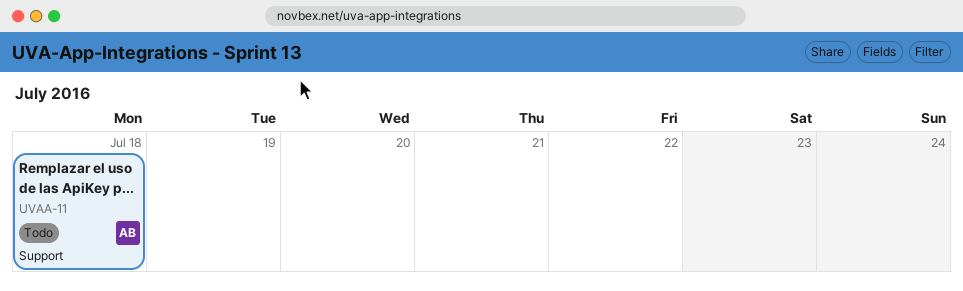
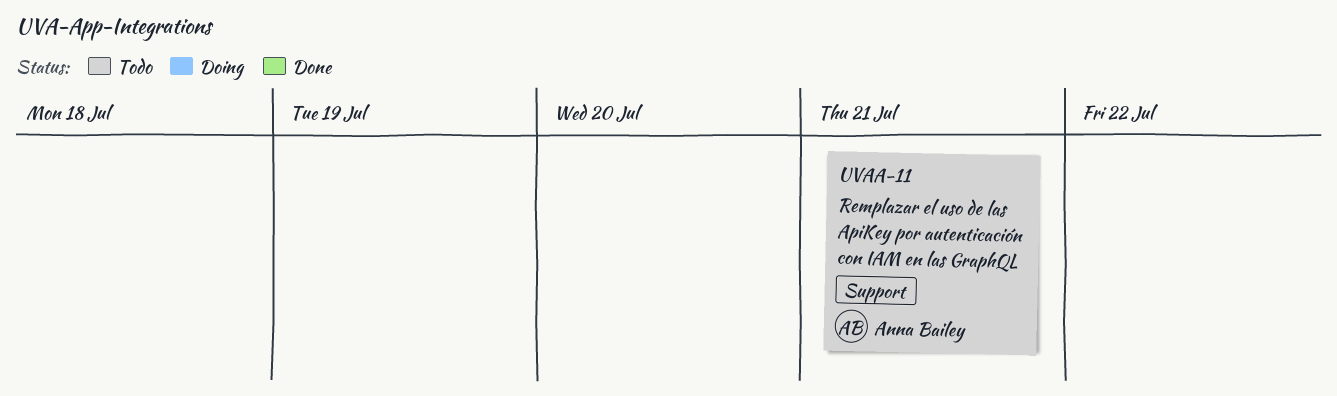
UVAA-11, due: Jul 18 -> Jul 21

